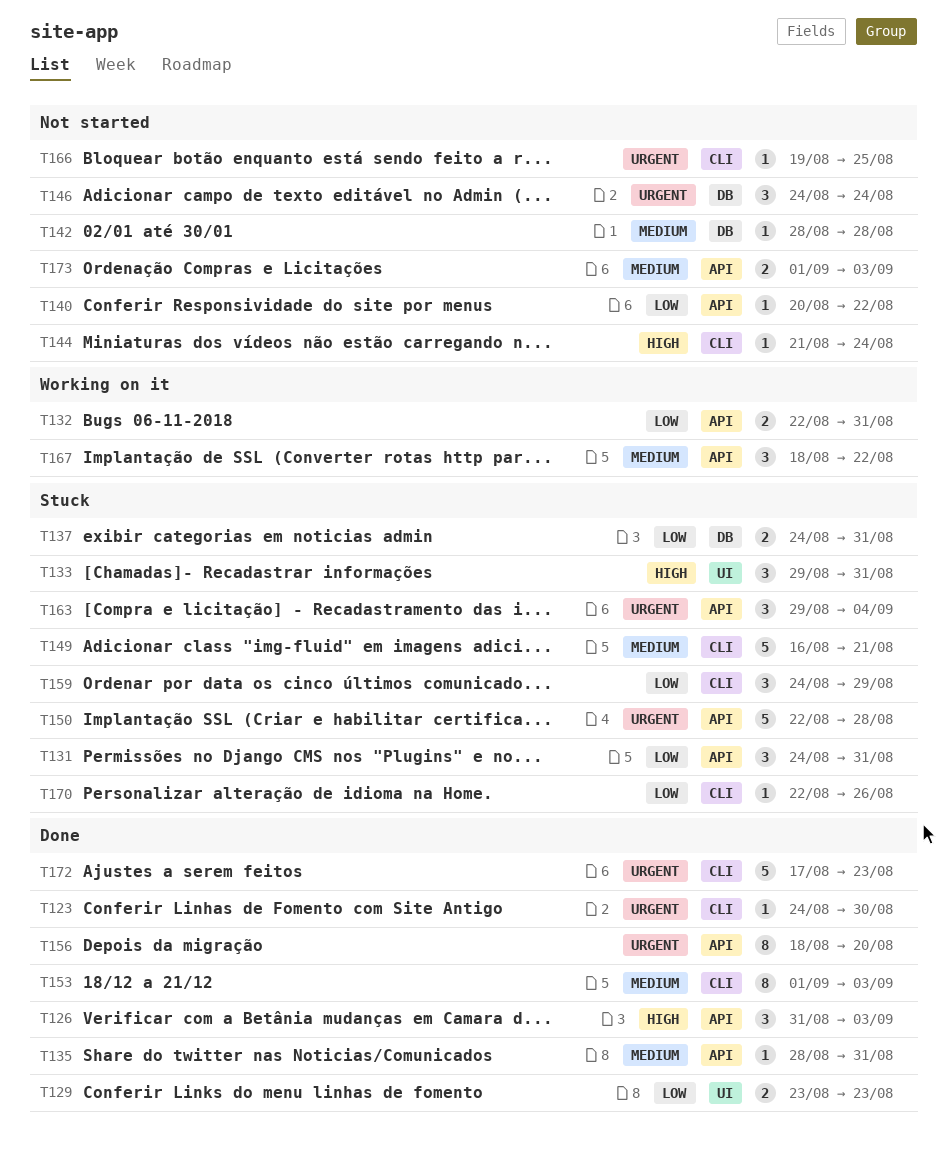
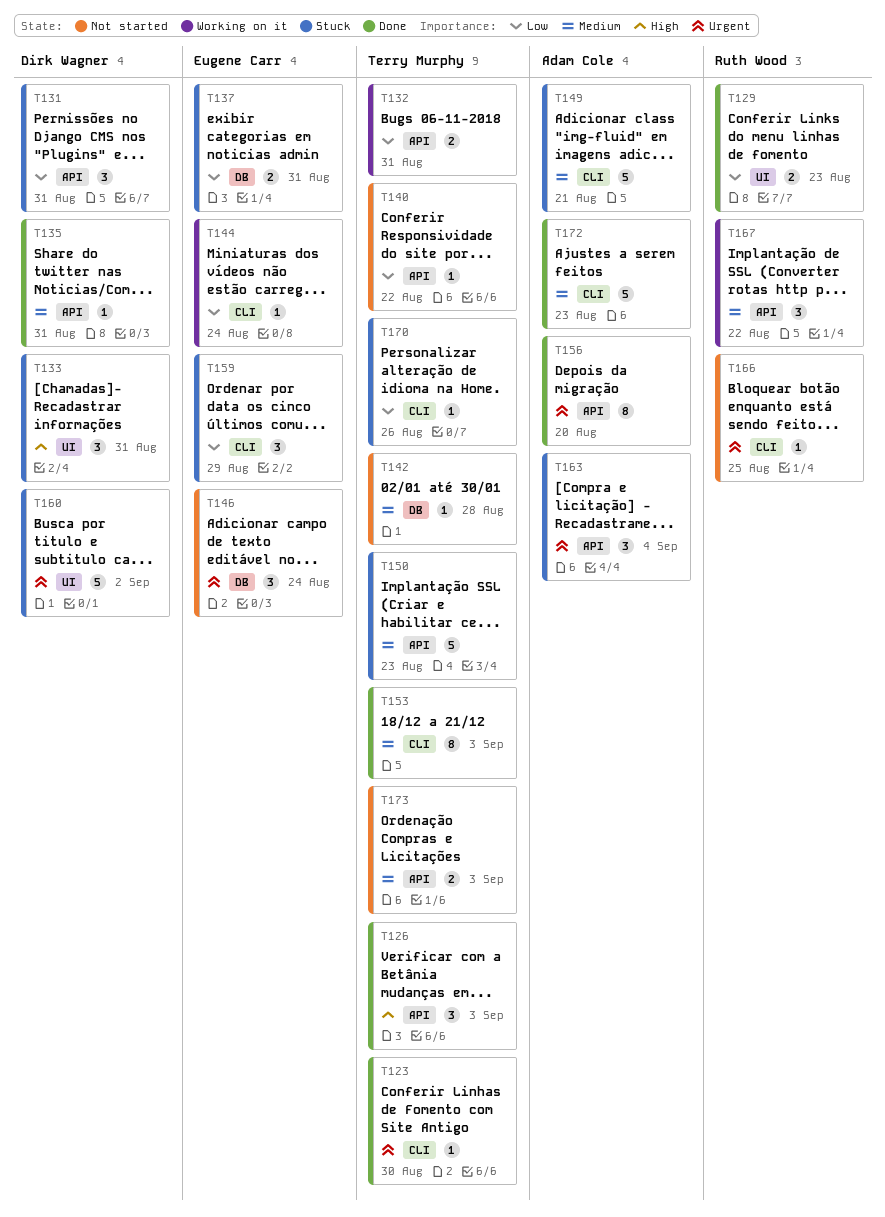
T144, status: Not started -> Working on it
T144, priority: High -> Low
T150, priority: Urgent -> Medium
T150, due: Aug 28 -> Aug 23
T160: none -> present
T172, priority: Urgent -> Medium

